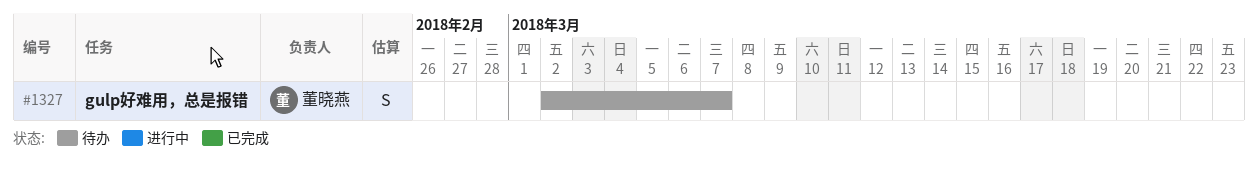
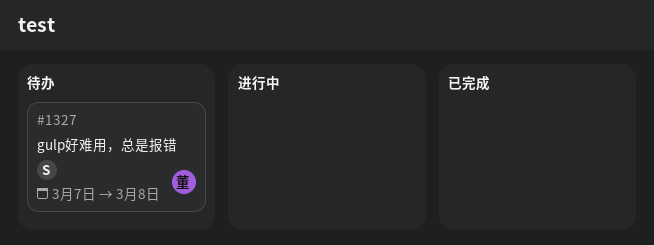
#1327, start: Mar 2 -> Mar 7
#1327, due: Mar 7 -> Mar 8

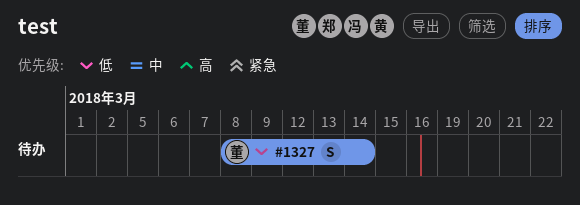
#1327, start: Mar 7 -> Mar 8
#1327, due: Mar 8 -> Mar 14

